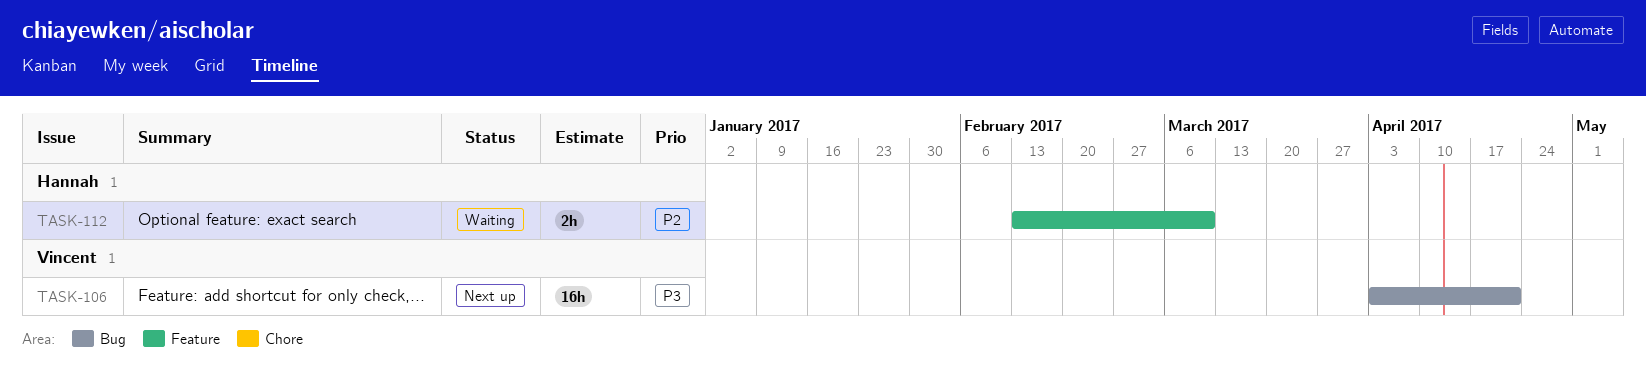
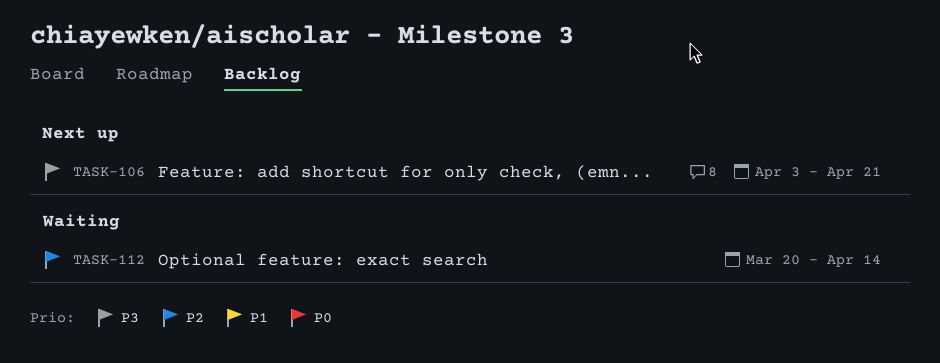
TASK-112, start: Feb 13 -> Mar 20
TASK-112, due: Mar 10 -> Apr 14

